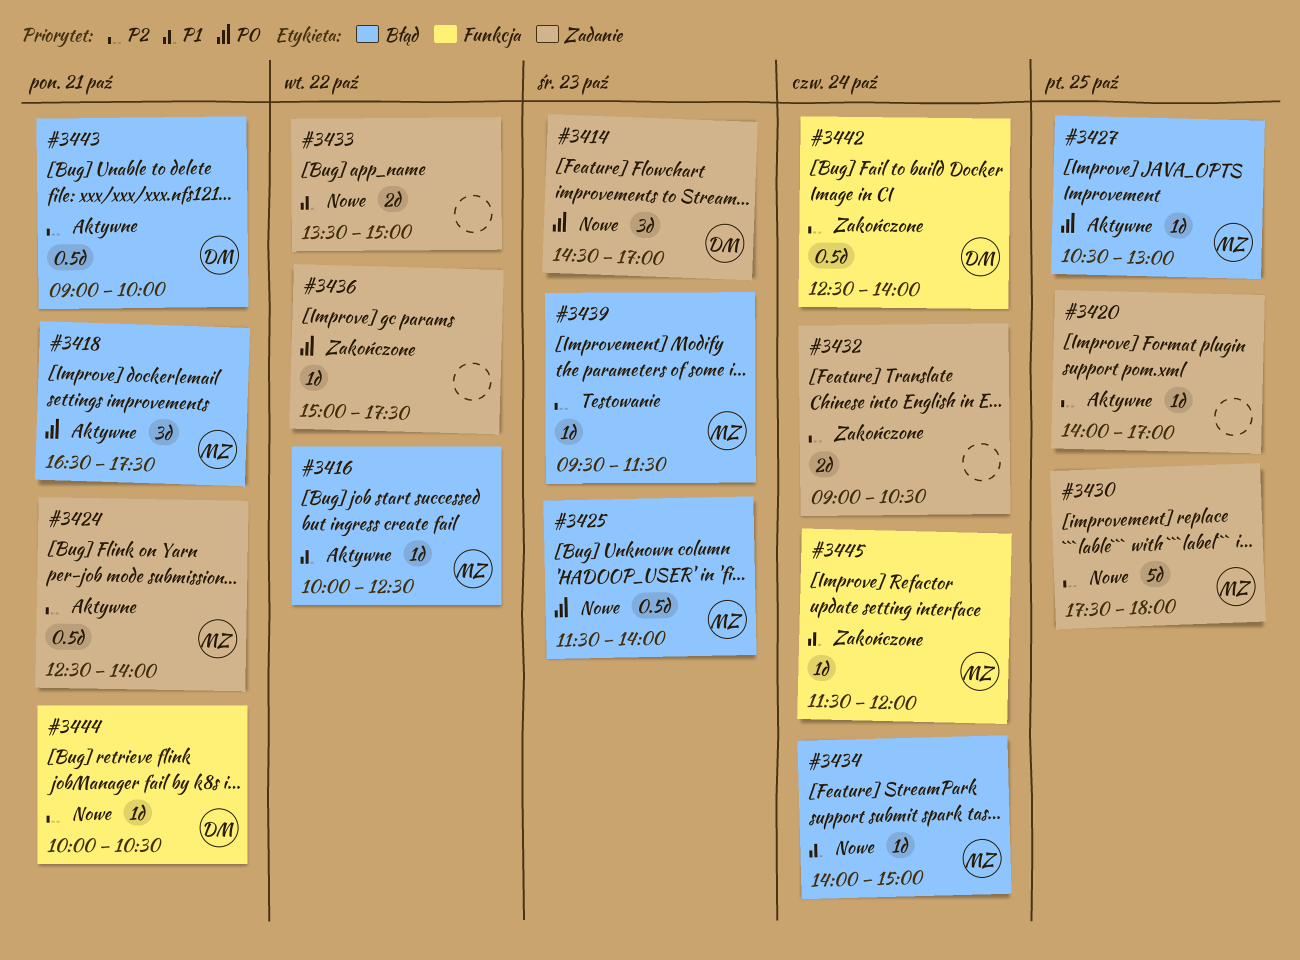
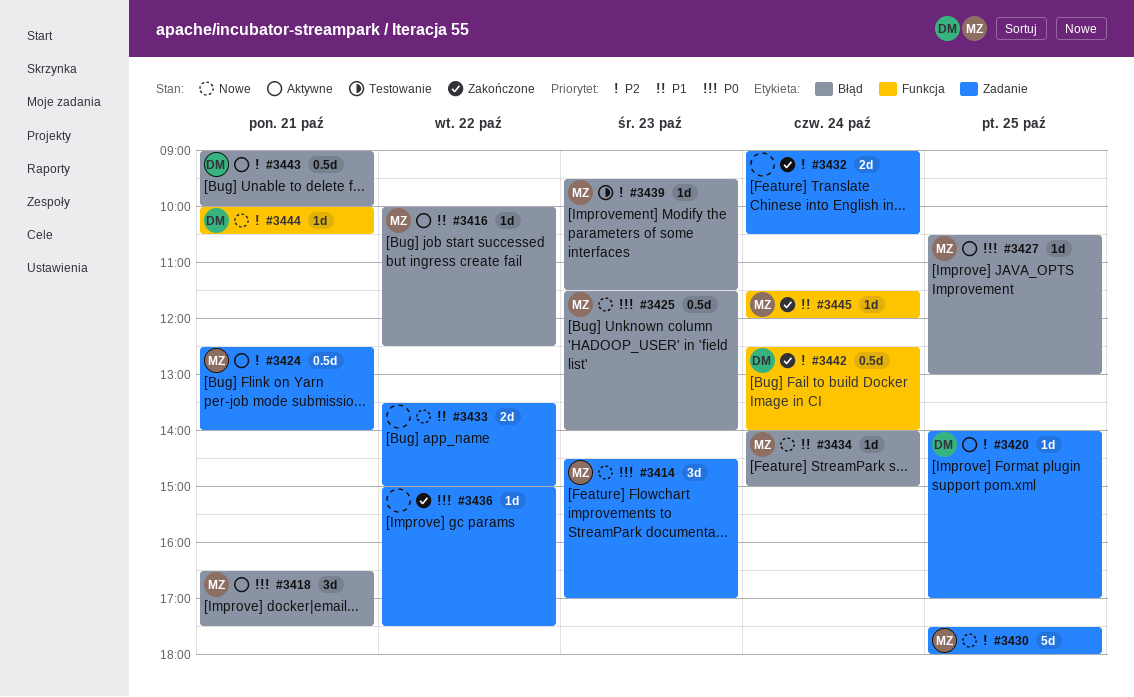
#3414, owner: DM -> MZ
#3420, owner: none -> DM

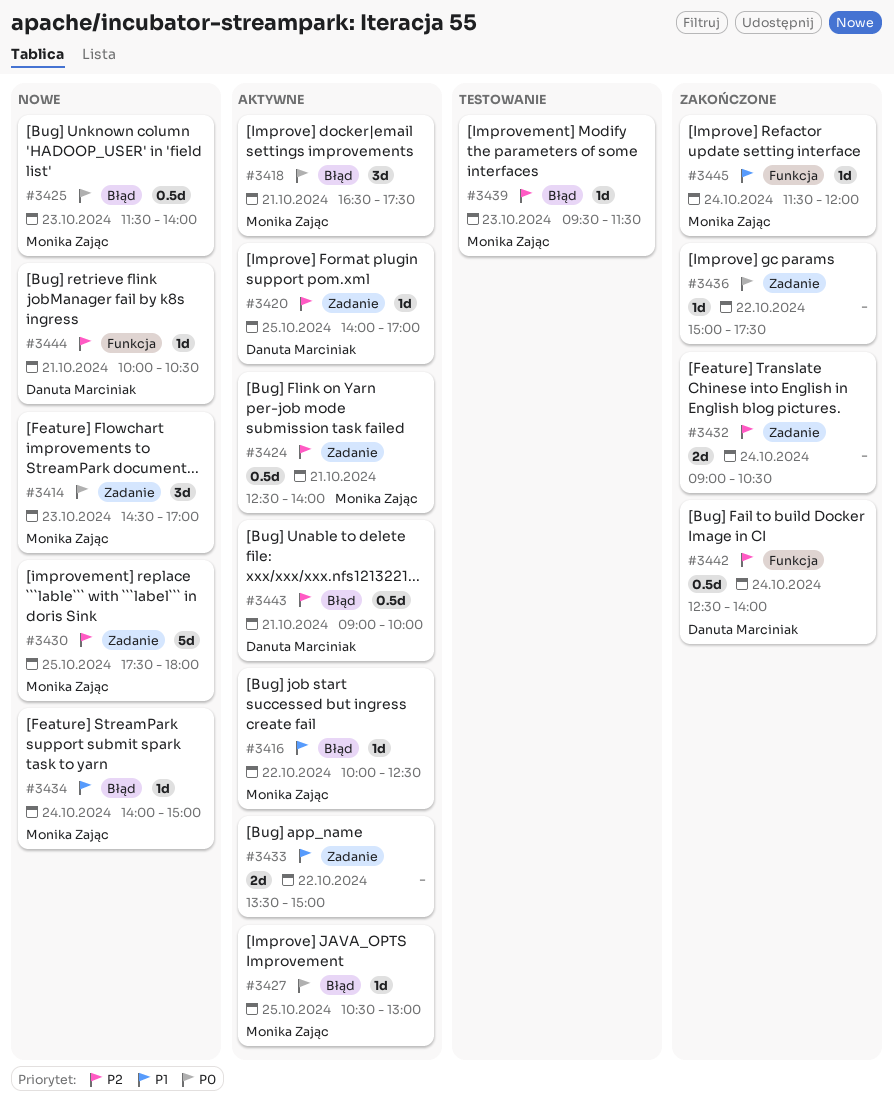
#3433, status: Nowe -> Aktywne

